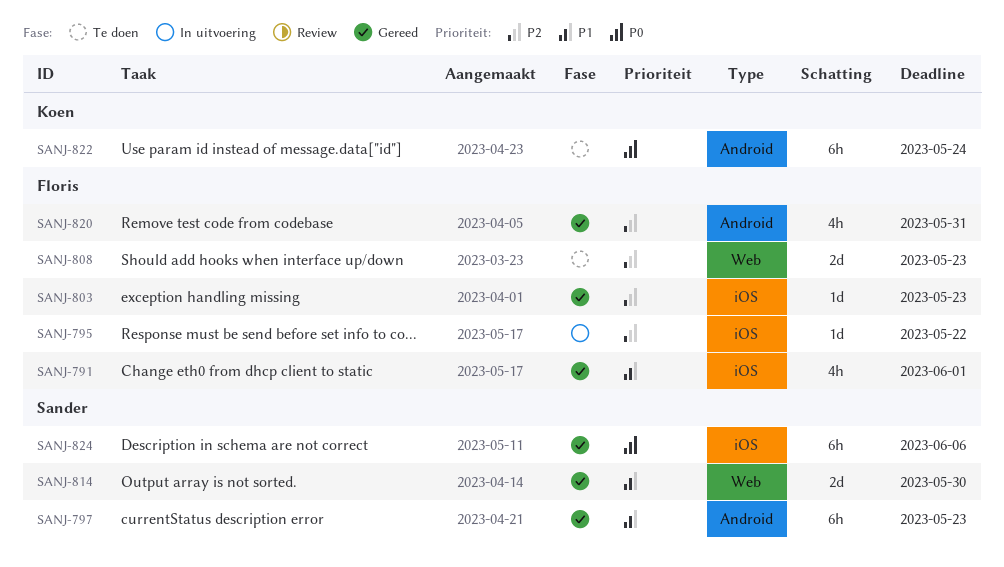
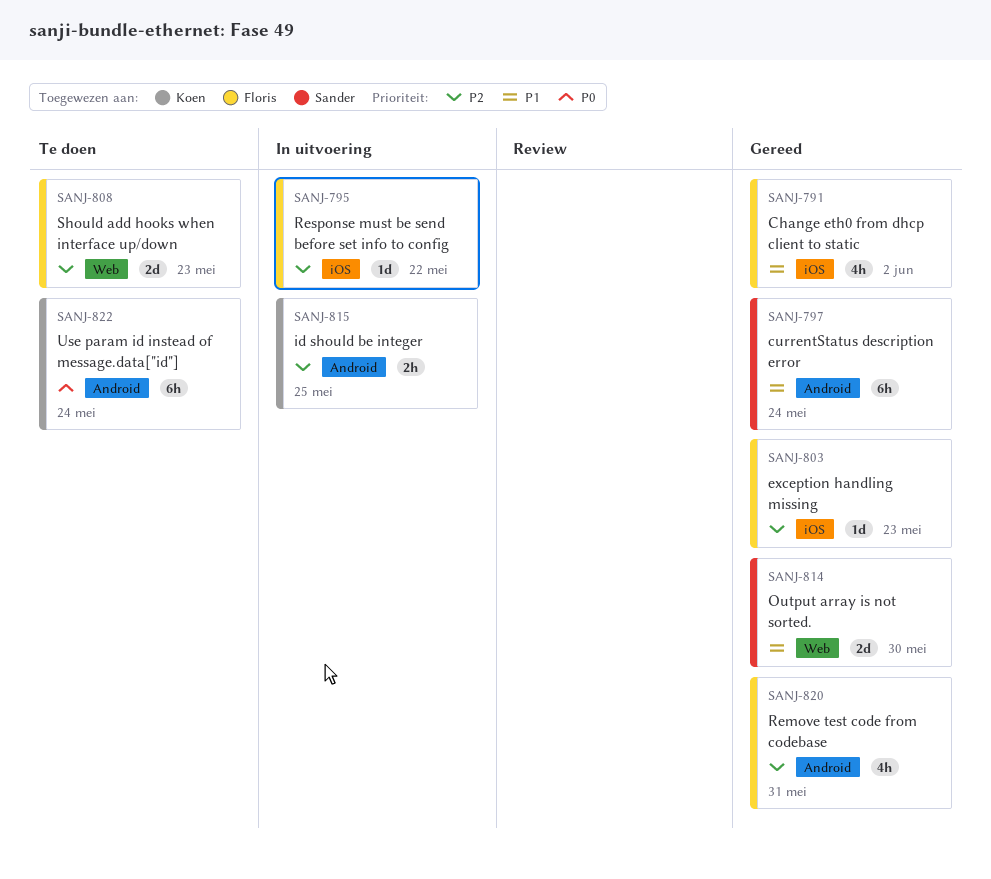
SANJ-791, due: Jun 1 -> Jun 2
SANJ-797, due: May 23 -> May 24
SANJ-815: none -> present
SANJ-824: present -> none

